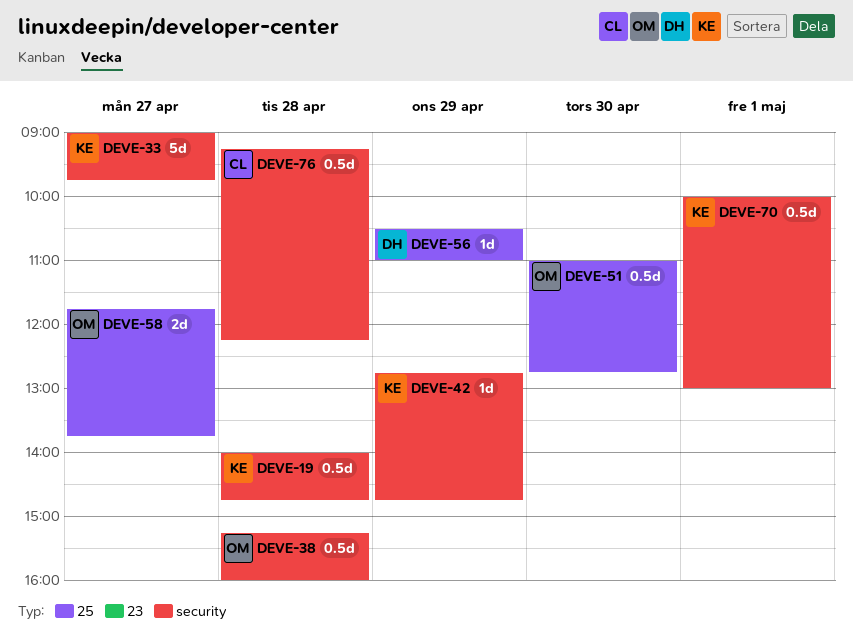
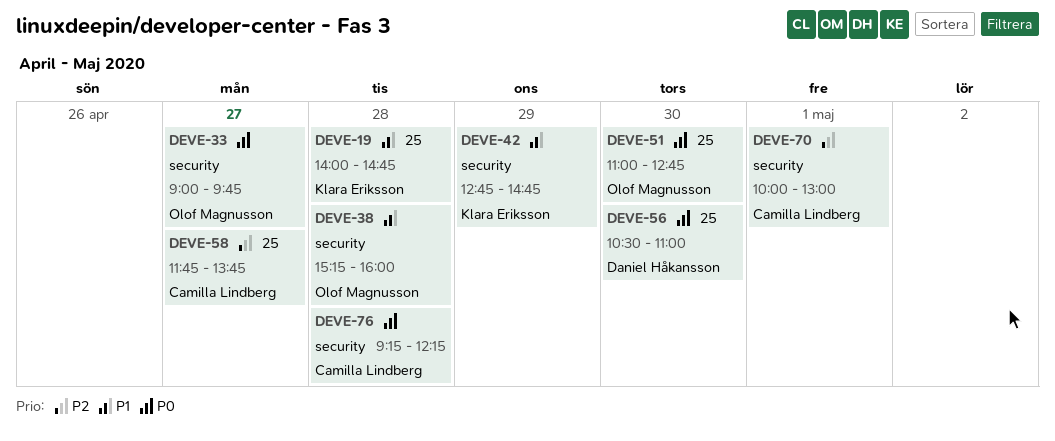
DEVE-19, label: security -> 25
DEVE-33, owner: Klara Eriksson -> Olof Magnusson
DEVE-56, day: Apr 29 -> Apr 30
DEVE-58, owner: Olof Magnusson -> Camilla Lindberg
DEVE-70, owner: Klara Eriksson -> Camilla Lindberg

